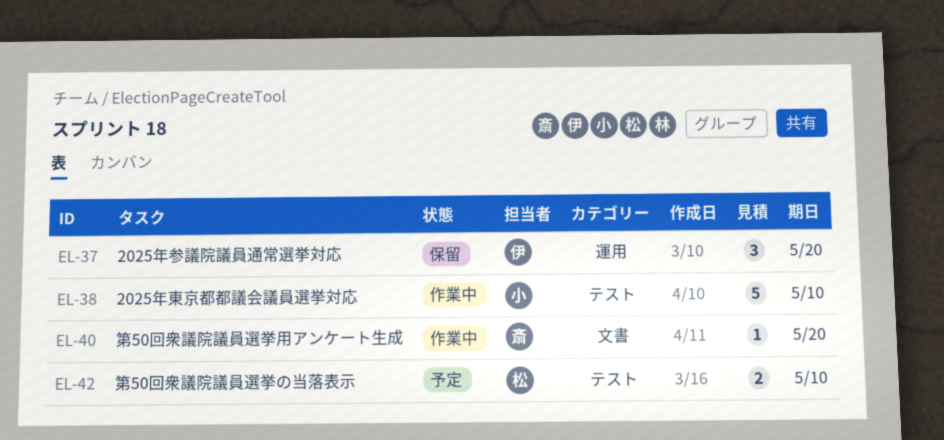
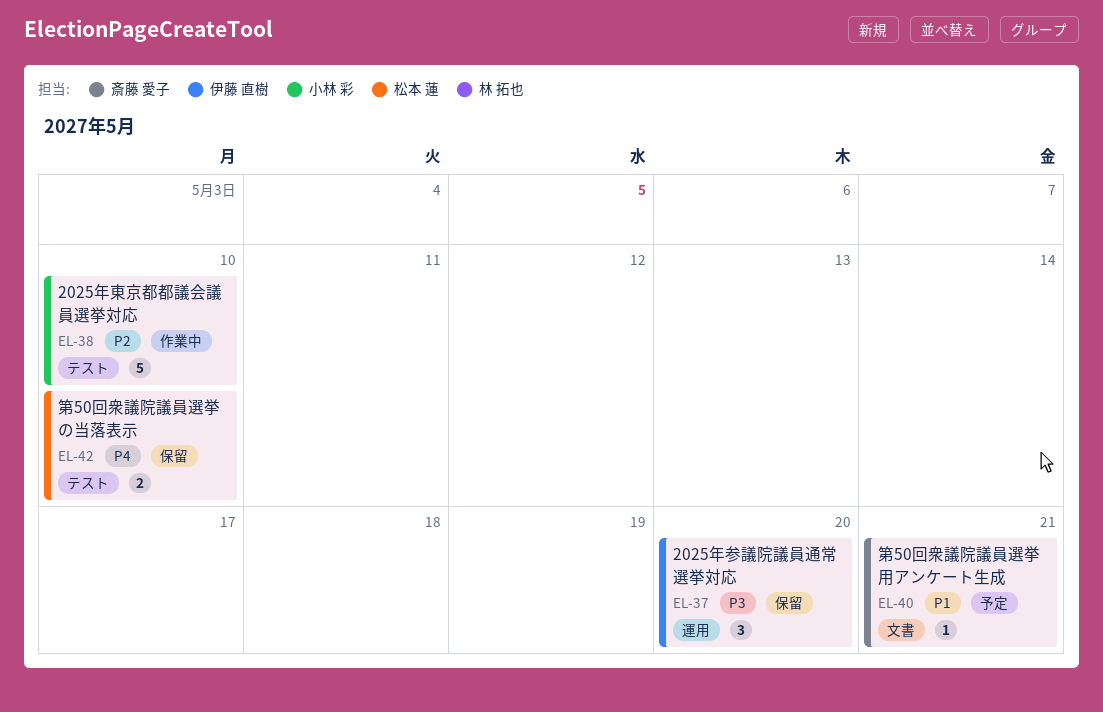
EL-40, status: 作業中 -> 予定
EL-40, due: May 20 -> May 21
EL-42, status: 予定 -> 保留

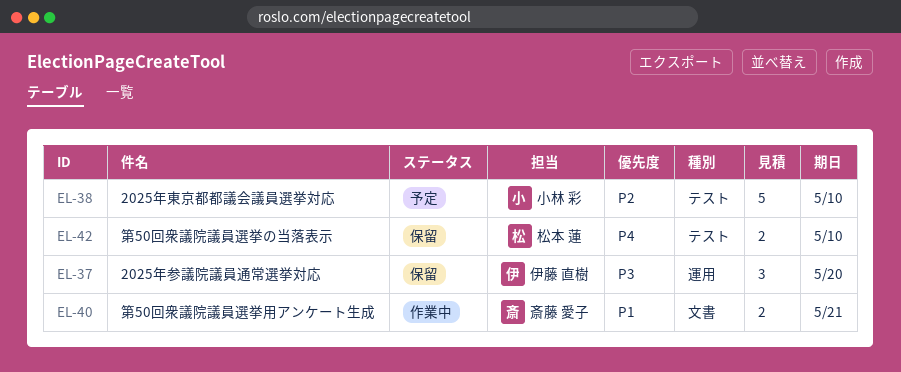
EL-38, status: 作業中 -> 予定
EL-40, status: 予定 -> 作業中
EL-40, estimate: 1 -> 2

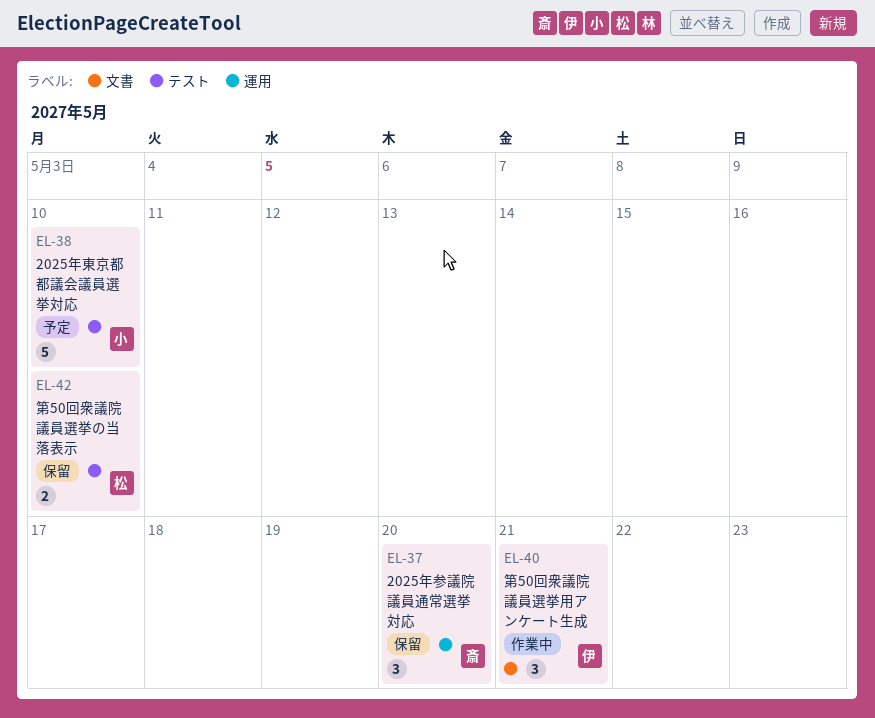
EL-37, owner: 伊藤 直樹 -> 斎藤 愛子
EL-40, owner: 斎藤 愛子 -> 伊藤 直樹
EL-40, estimate: 2 -> 3

